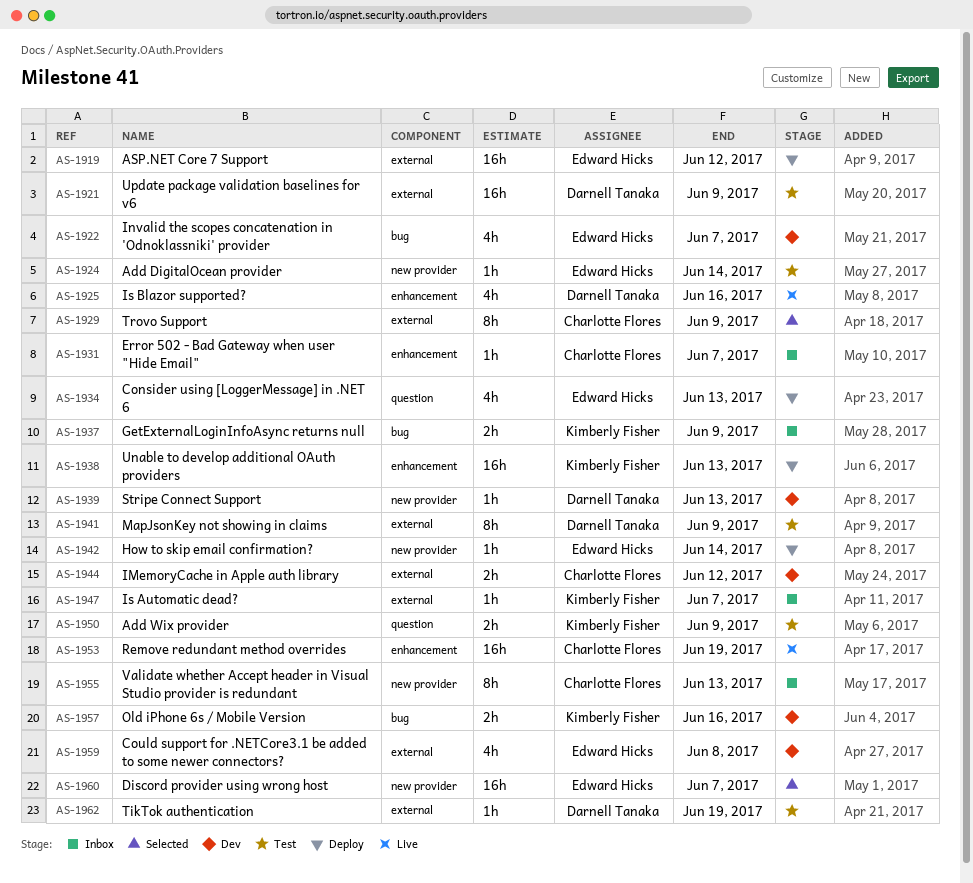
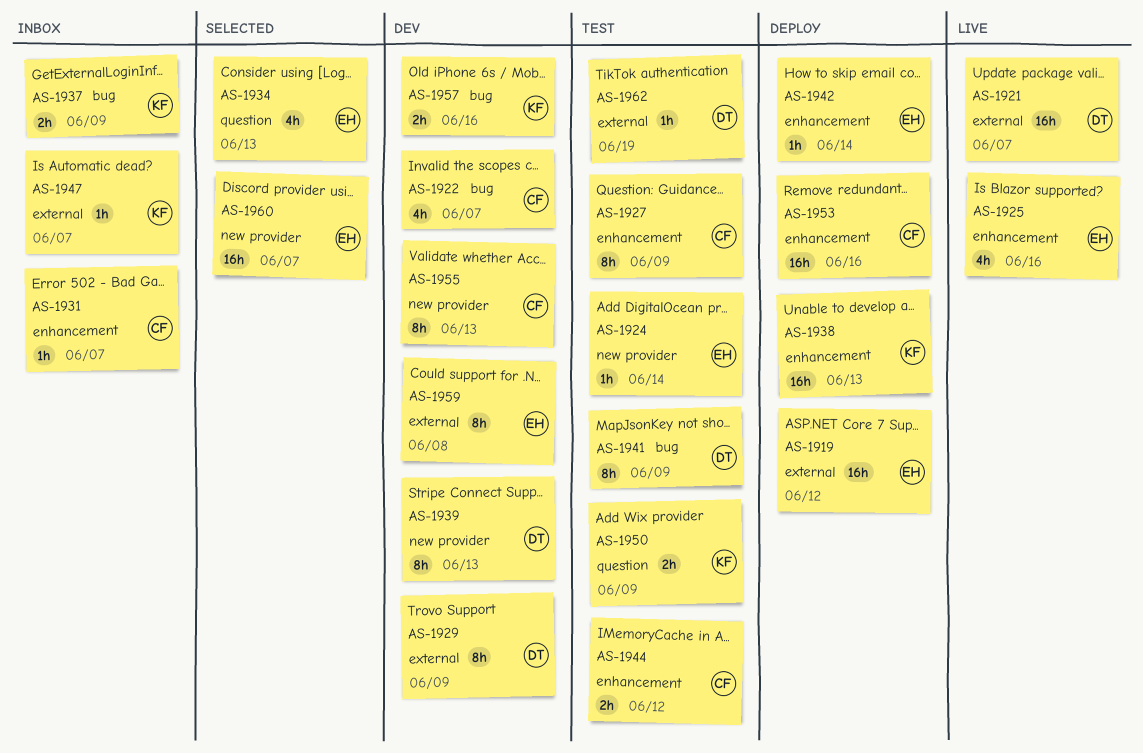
AS-1921, status: Test -> Live
AS-1921, due: Jun 9 -> Jun 7
AS-1922, owner: Edward Hicks -> Charlotte Flores
AS-1925, owner: Darnell Tanaka -> Edward Hicks
AS-1927: none -> present
AS-1929, status: Selected -> Dev
AS-1929, owner: Charlotte Flores -> Darnell Tanaka
AS-1934, status: Deploy -> Selected
AS-1939, estimate: 1h -> 8h
AS-1941, label: external -> bug
AS-1942, label: new provider -> enhancement
AS-1944, status: Dev -> Test
AS-1944, label: external -> enhancement
AS-1953, status: Live -> Deploy
AS-1953, due: Jun 19 -> Jun 16
AS-1955, status: Inbox -> Dev
AS-1959, estimate: 4h -> 8h

